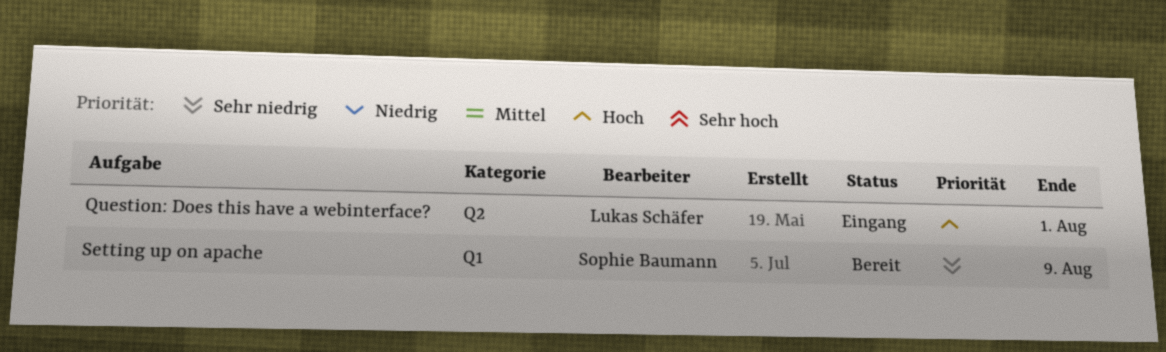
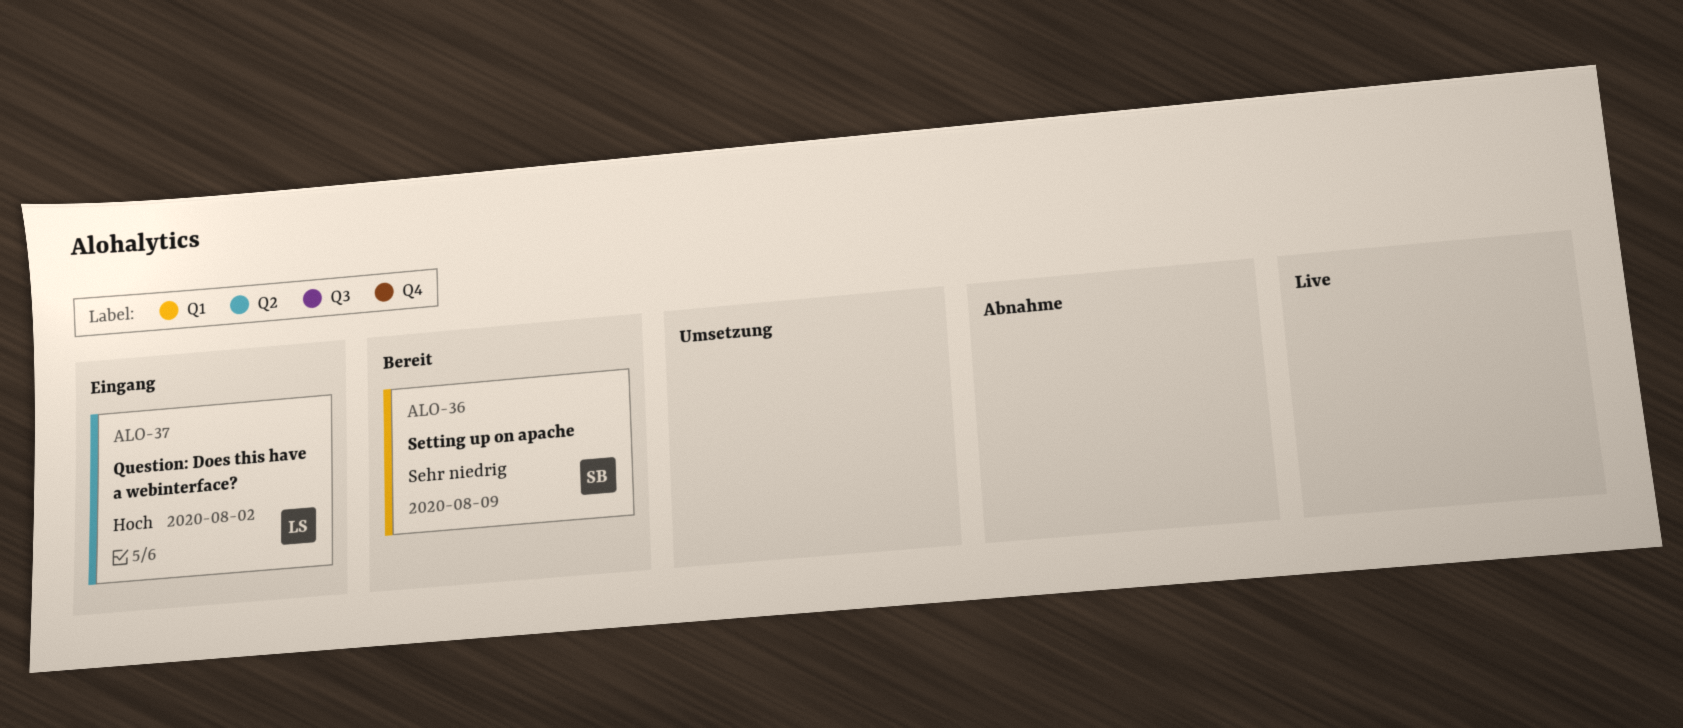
Question: Does this have a webinterface?, due: Aug 1 -> Aug 2

